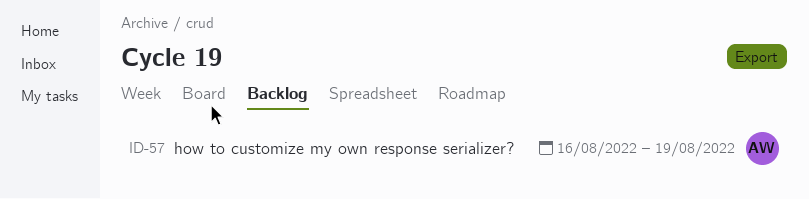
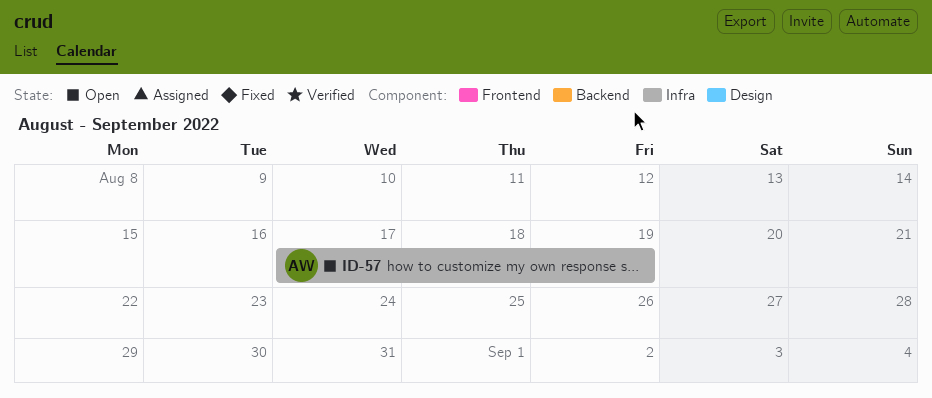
ID-57, start: Aug 16 -> Aug 17

